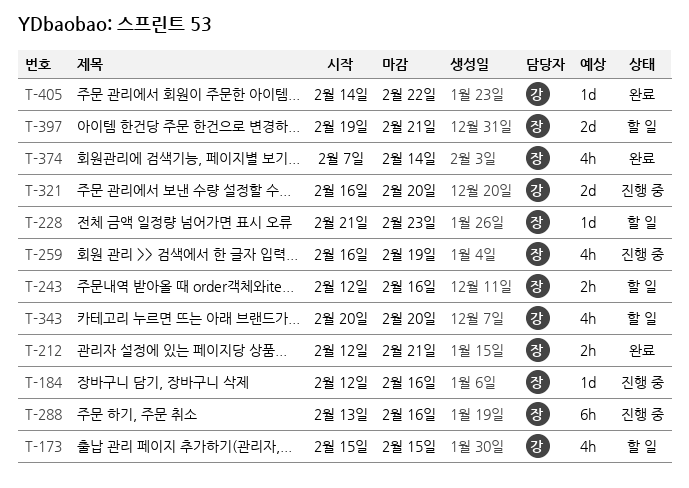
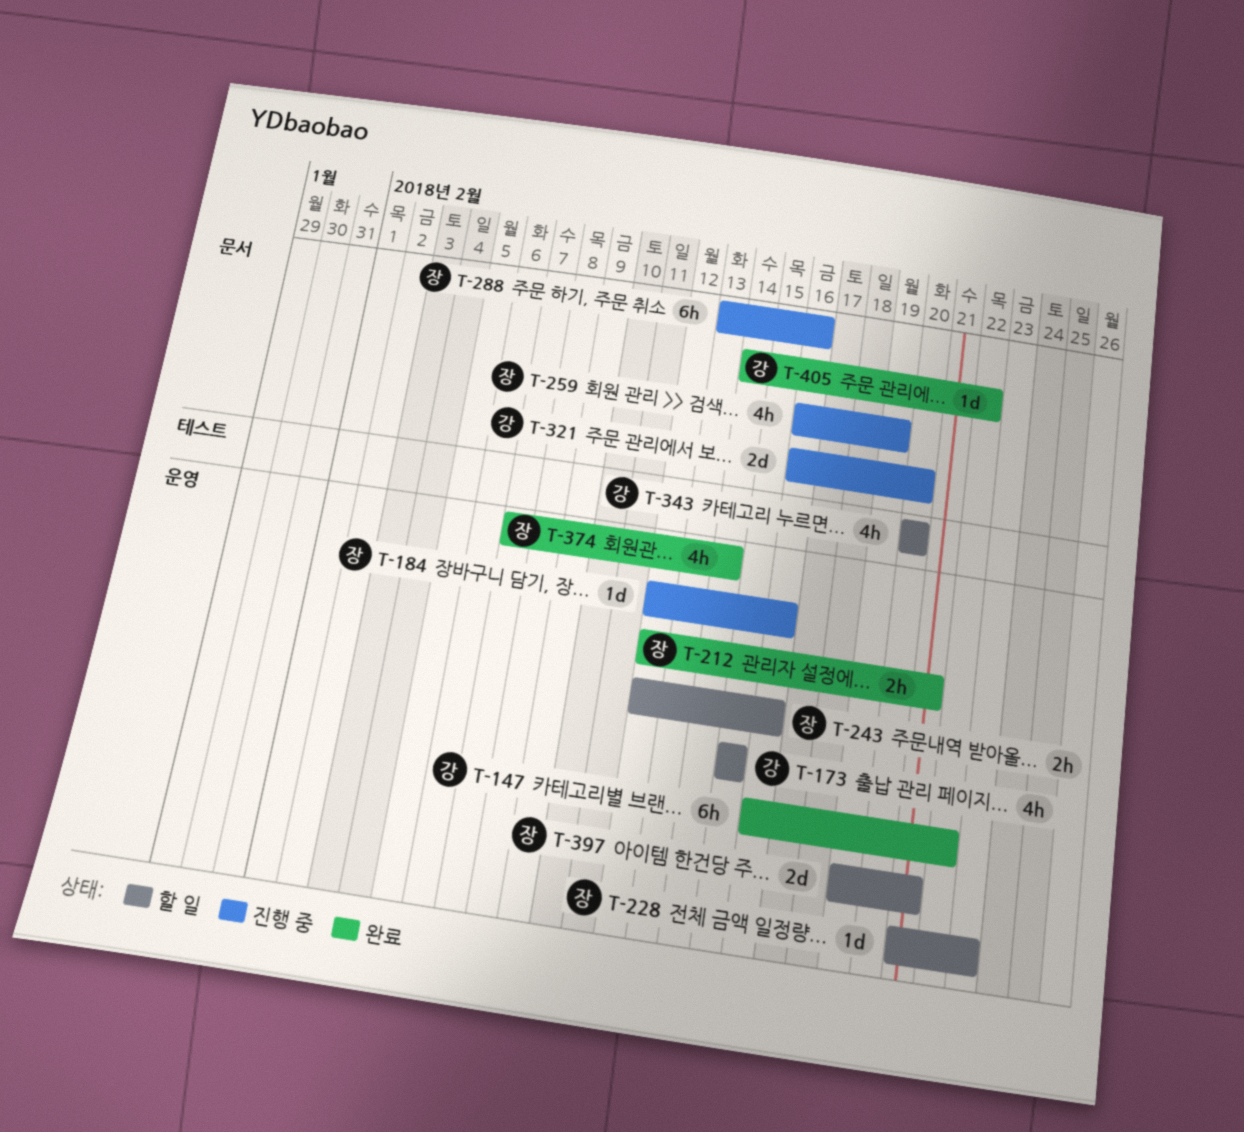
T-147: none -> present

